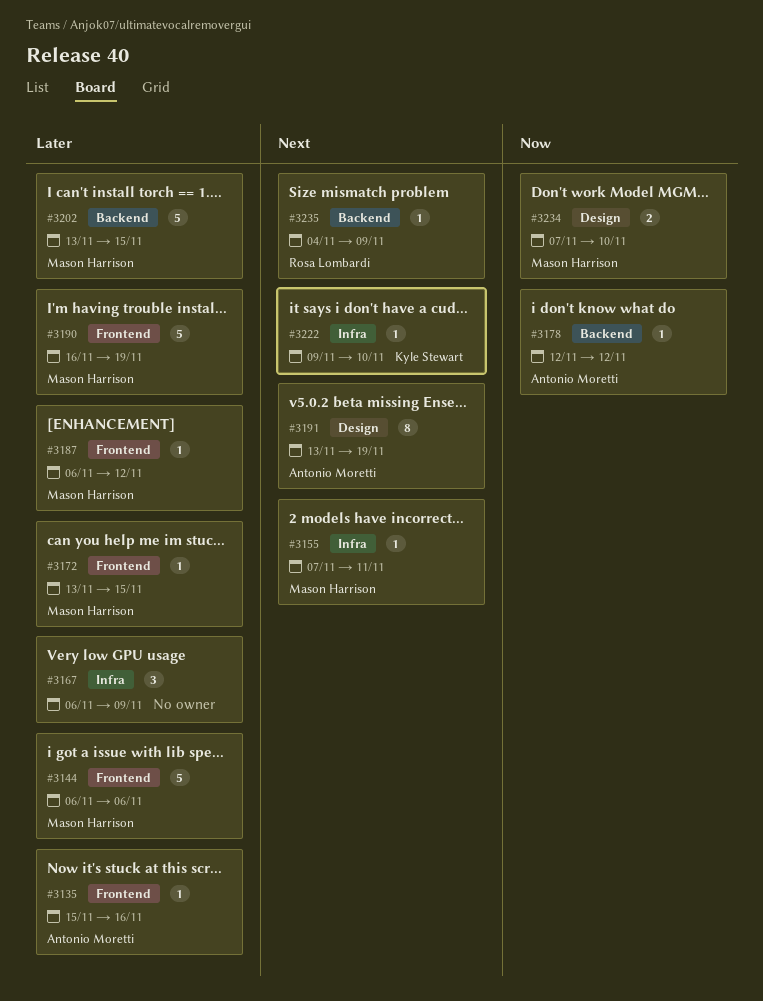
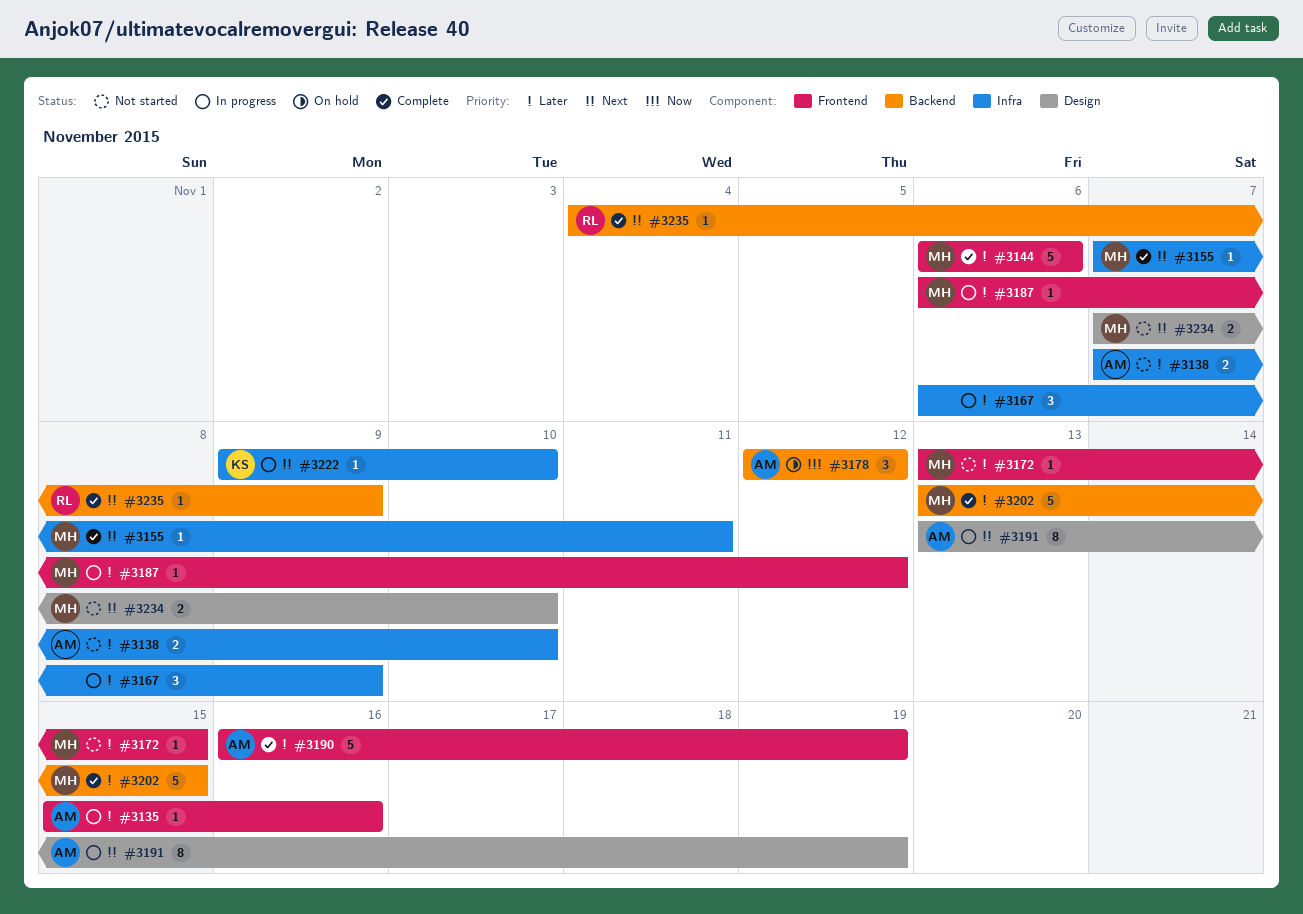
#3138: none -> present
#3178, estimate: 1 -> 3
#3190, owner: Mason Harrison -> Antonio Moretti
#3234, priority: Now -> Next

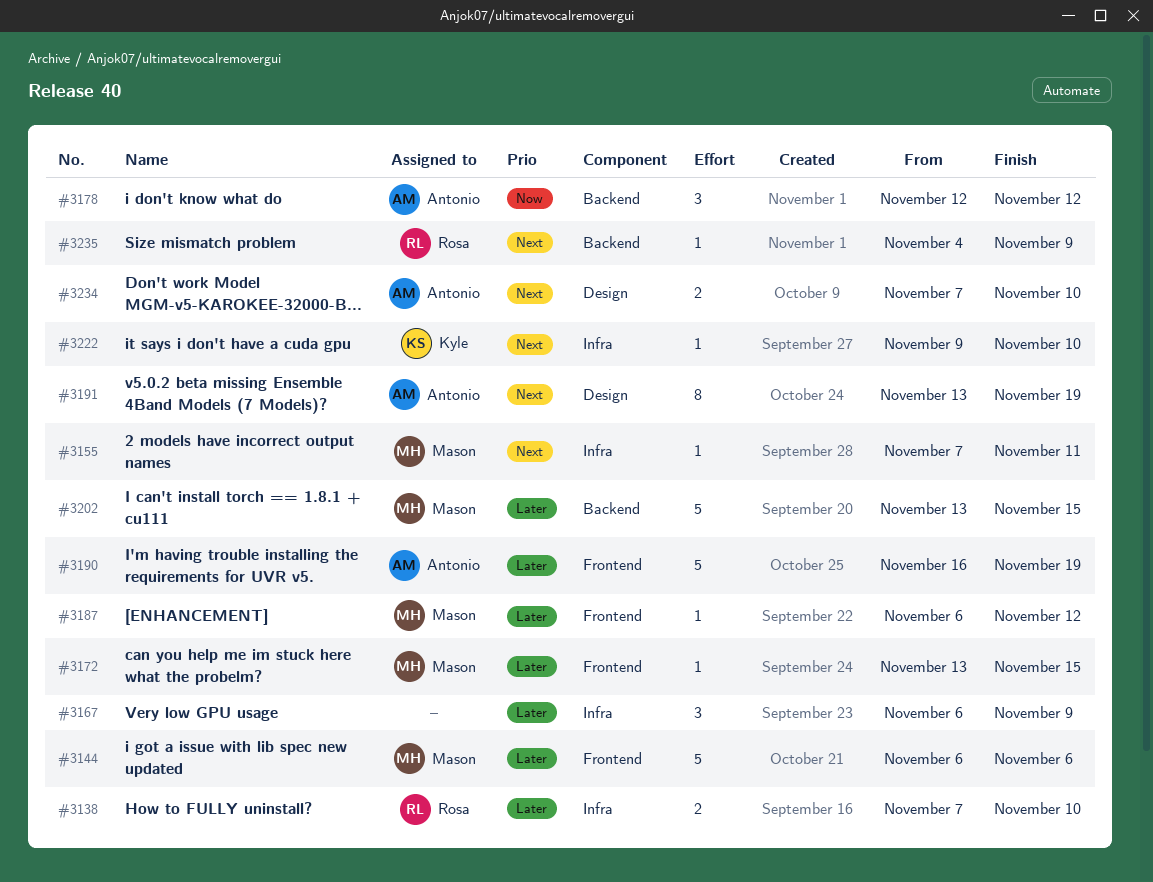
#3135: present -> none
#3138, owner: Antonio -> Rosa
#3234, owner: Mason -> Antonio

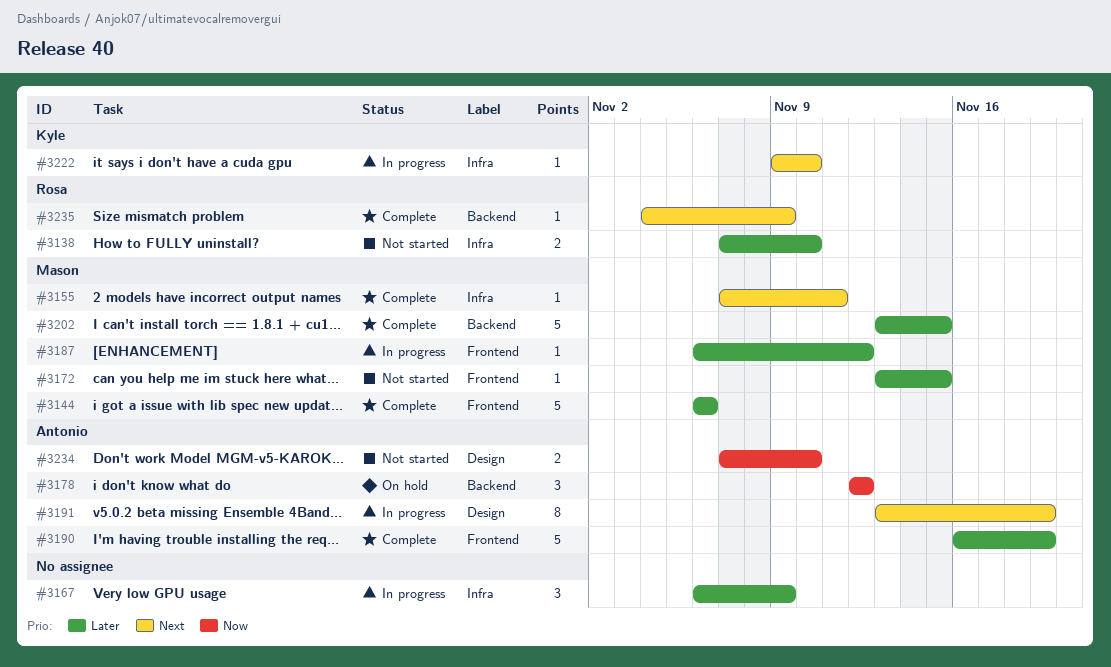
#3234, priority: Next -> Now

